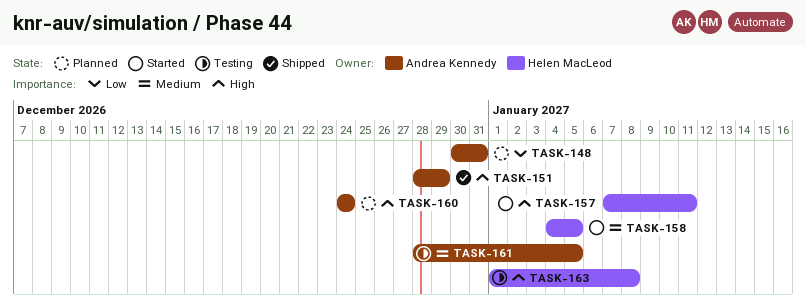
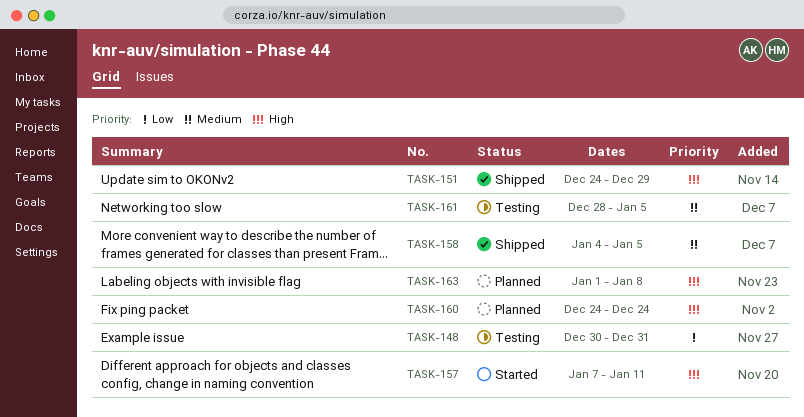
TASK-148, status: Planned -> Testing
TASK-151, start: Dec 28 -> Dec 24
TASK-158, status: Started -> Shipped
TASK-163, status: Testing -> Planned

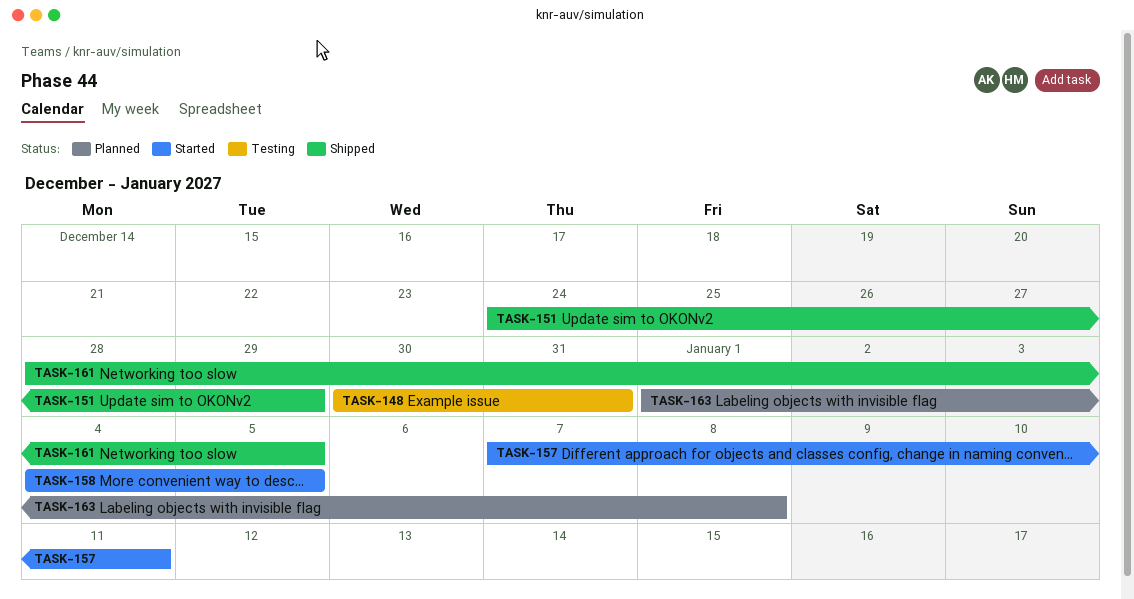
TASK-158, status: Shipped -> Started
TASK-160: present -> none
TASK-161, status: Testing -> Shipped

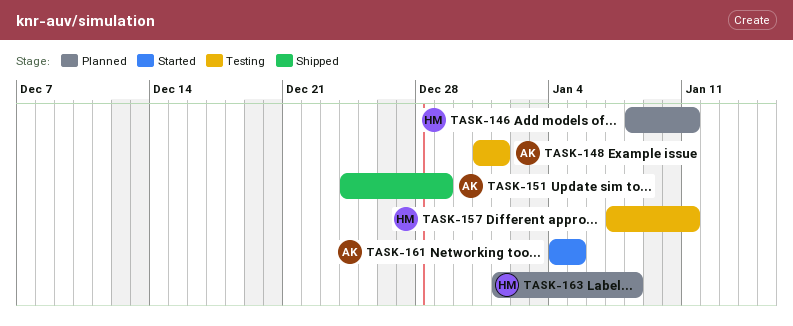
TASK-146: none -> present
TASK-148, start: Dec 30 -> Dec 31
TASK-148, due: Dec 31 -> Jan 1
TASK-157, status: Started -> Testing
TASK-158: present -> none
TASK-161, status: Shipped -> Started
TASK-161, start: Dec 28 -> Jan 4

